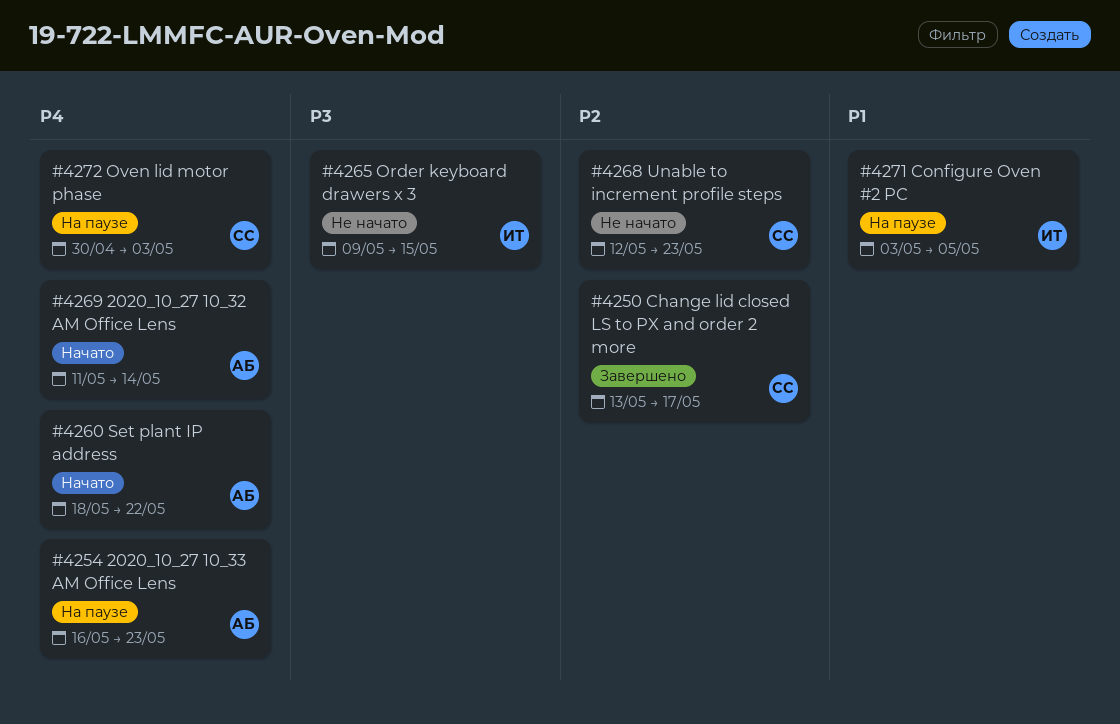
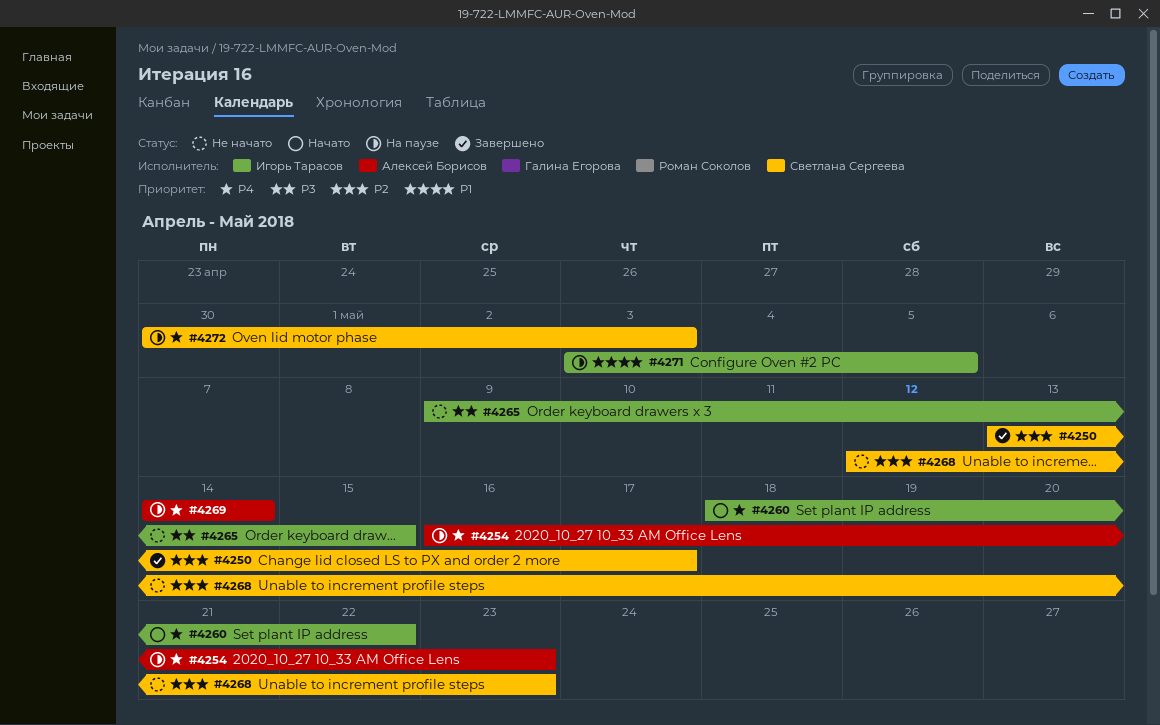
#4260, owner: Алексей Борисов -> Игорь Тарасов
#4269, status: Начато -> На паузе
#4269, start: May 11 -> May 14

